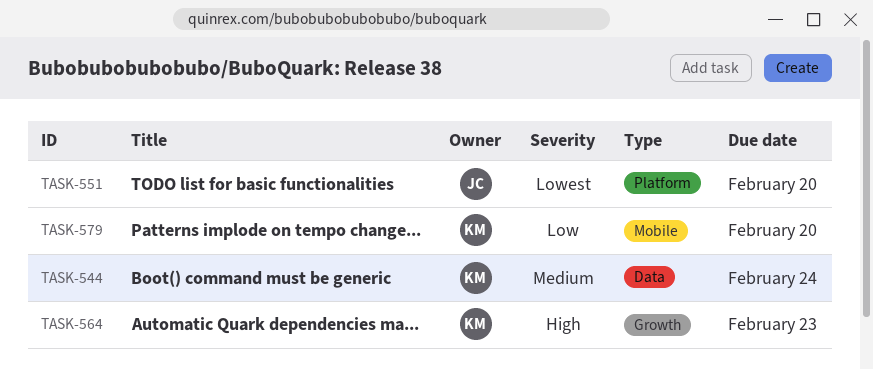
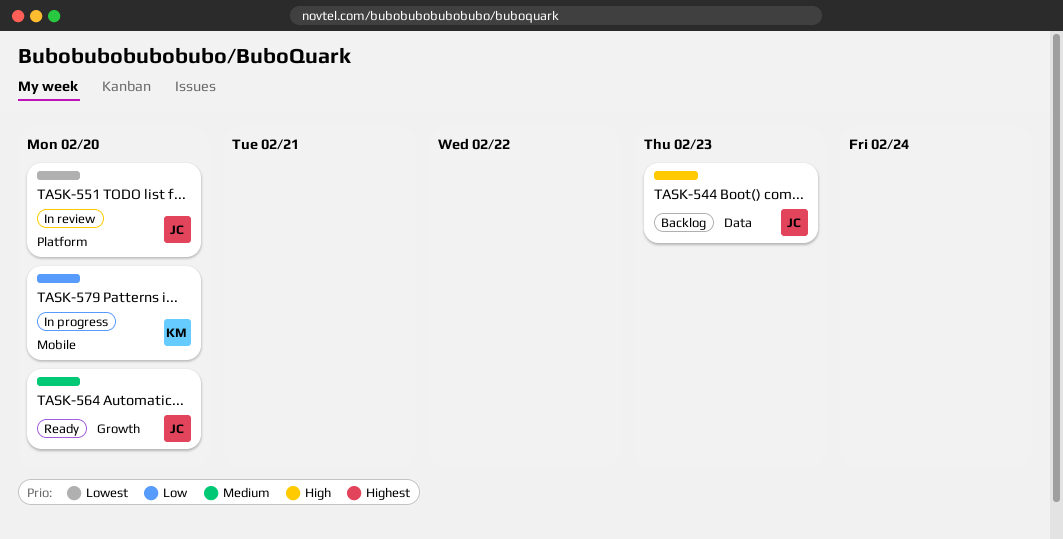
TASK-544, owner: KM -> JC
TASK-544, priority: Medium -> High
TASK-544, due: Feb 24 -> Feb 23
TASK-564, owner: KM -> JC
TASK-564, priority: High -> Medium
TASK-564, due: Feb 23 -> Feb 20

